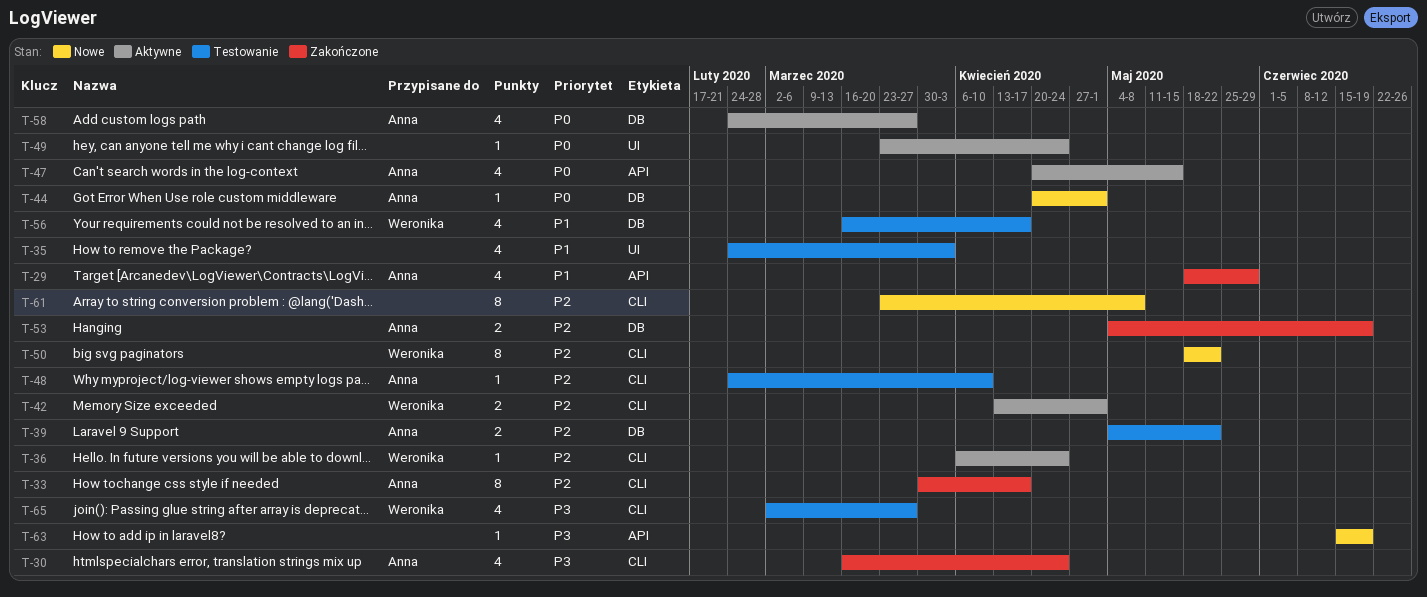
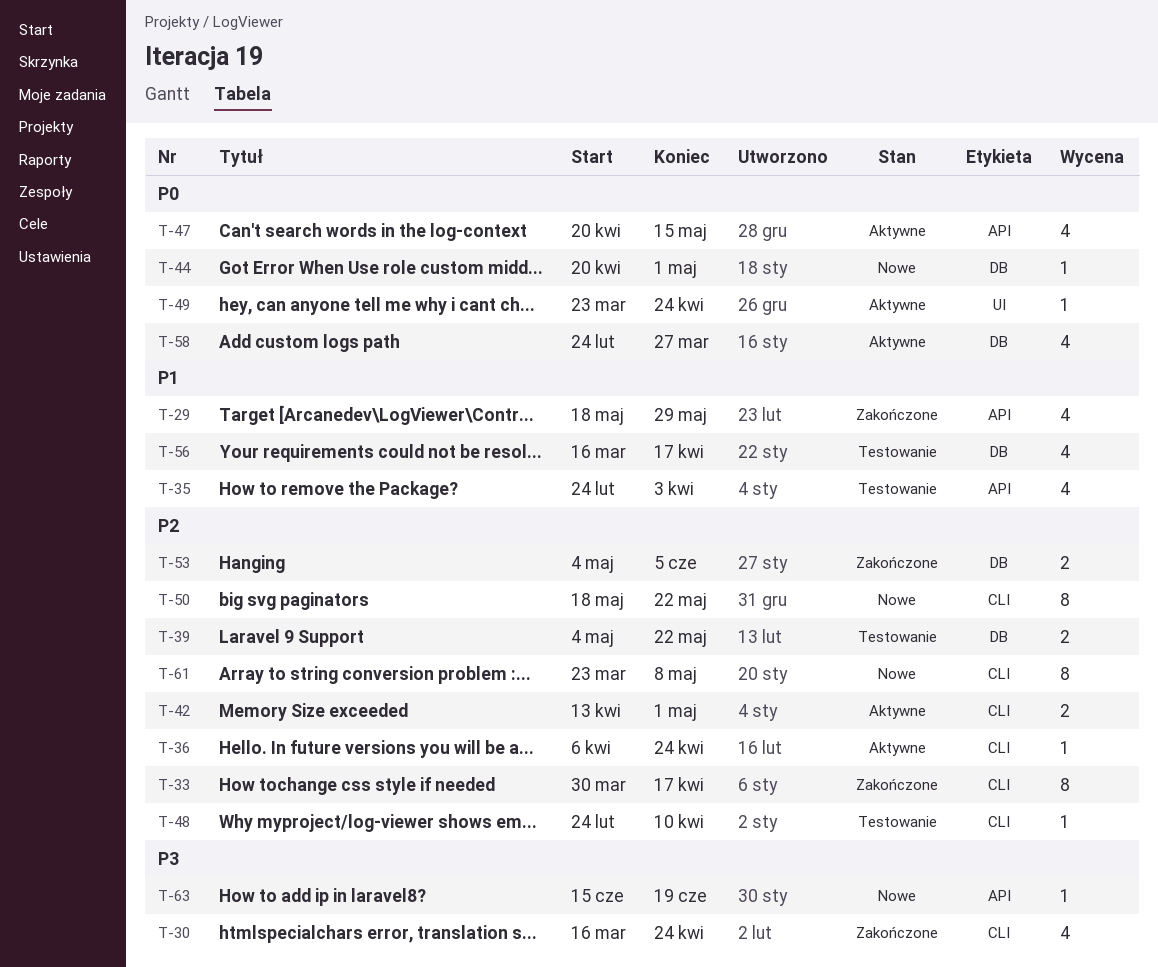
T-35, label: UI -> API
T-53, due: Jun 19 -> Jun 5
T-65: present -> none

